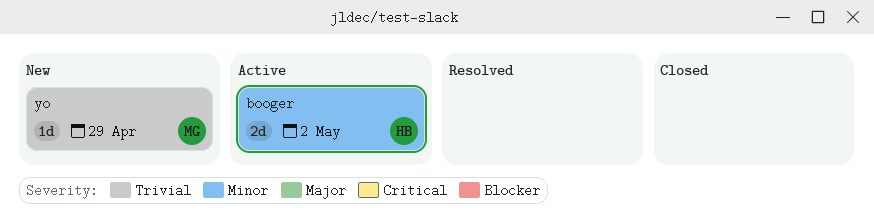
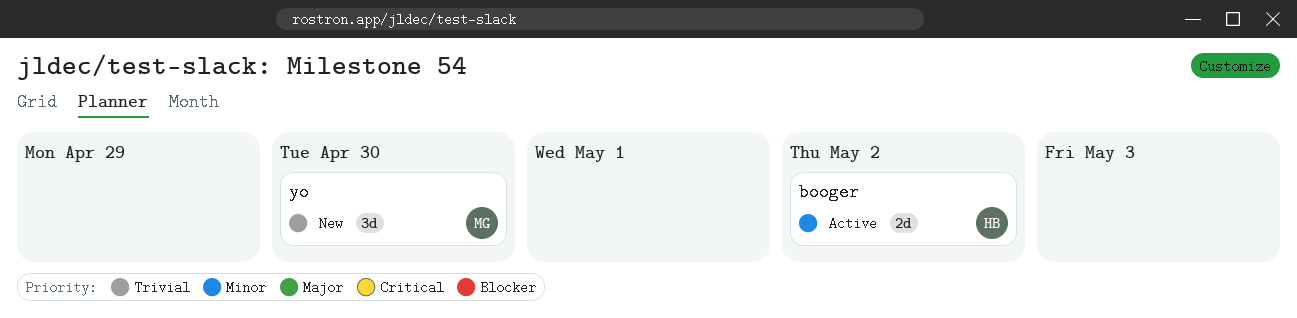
yo, estimate: 1d -> 3d
yo, due: Apr 29 -> Apr 30

